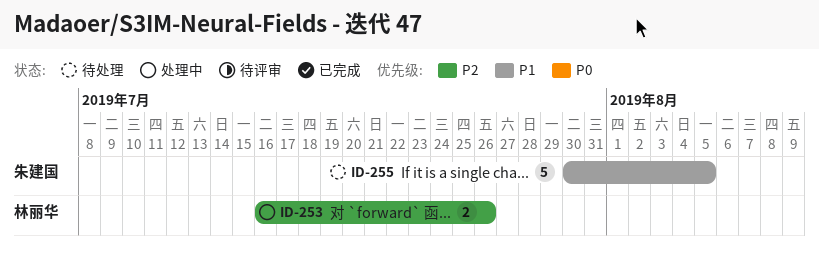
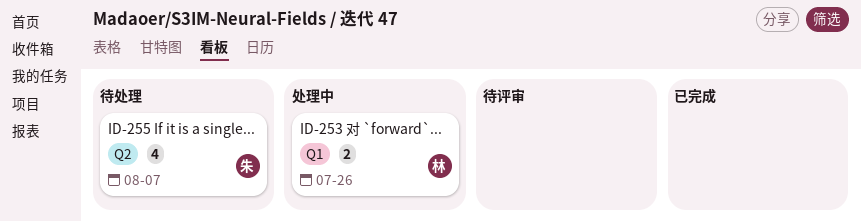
ID-255, estimate: 5 -> 4
ID-255, due: Aug 5 -> Aug 7

